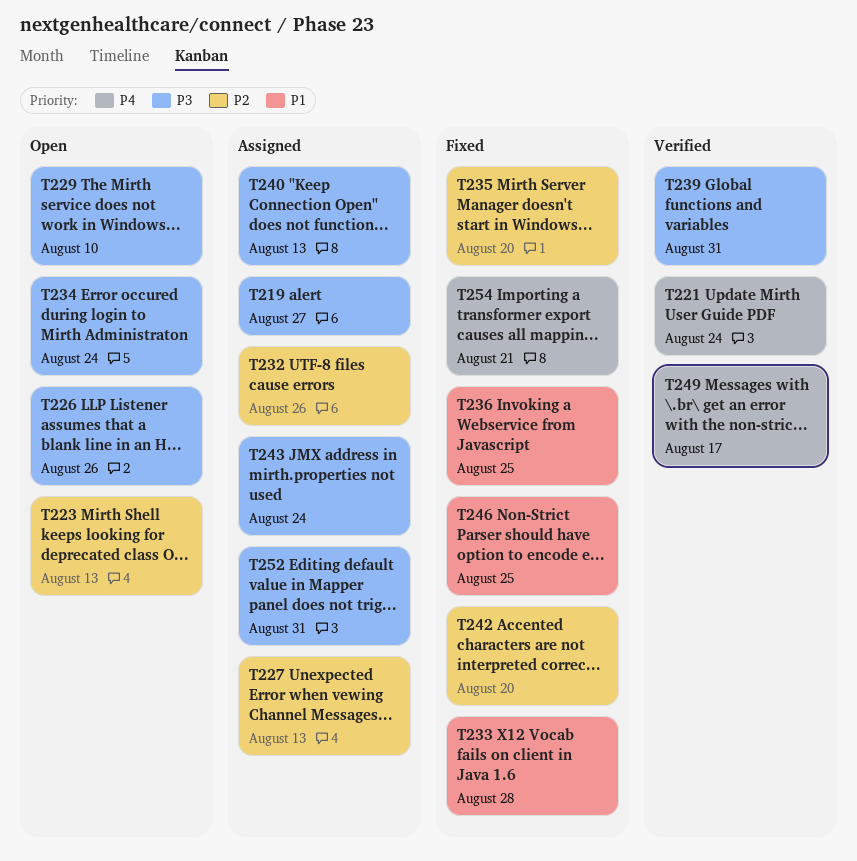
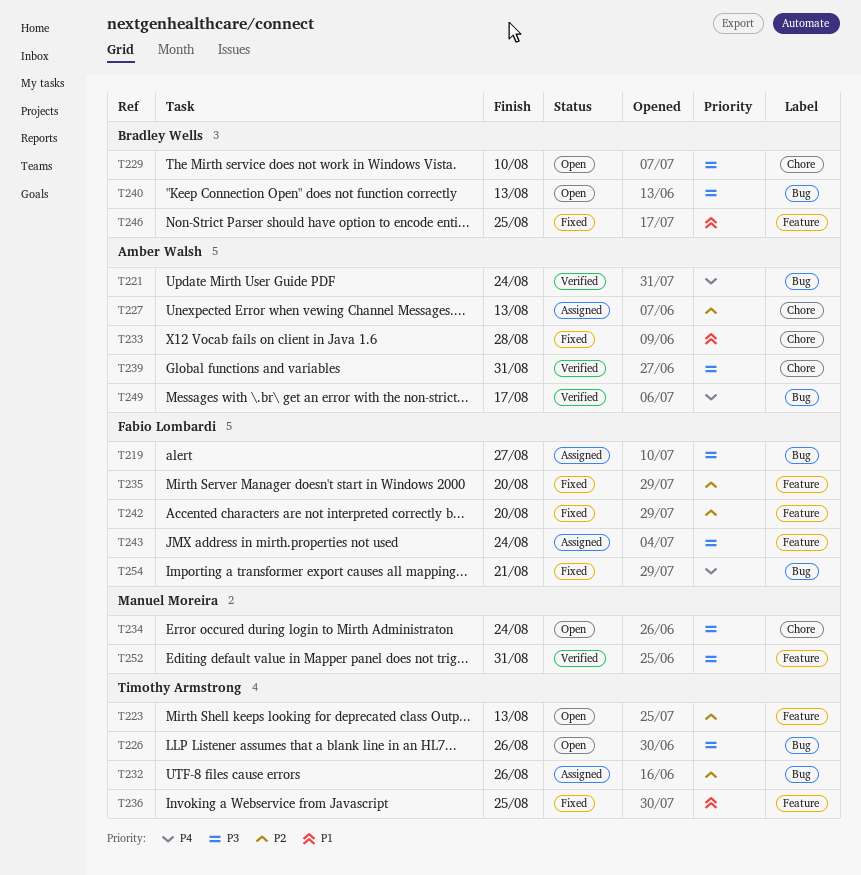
T240, status: Assigned -> Open
T252, status: Assigned -> Verified

